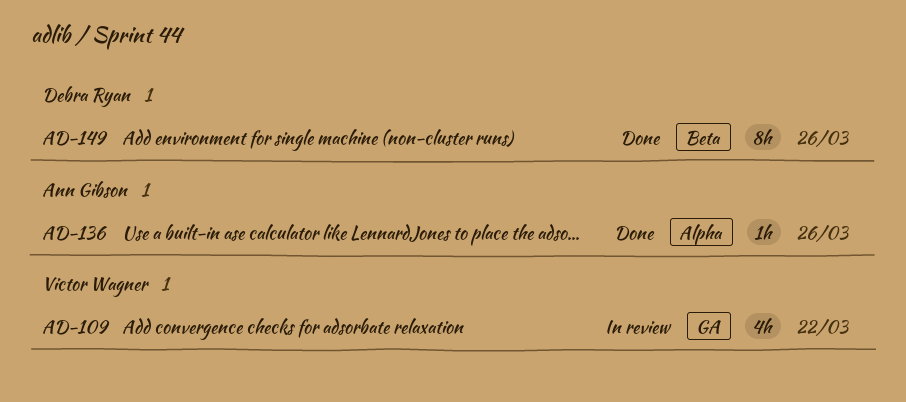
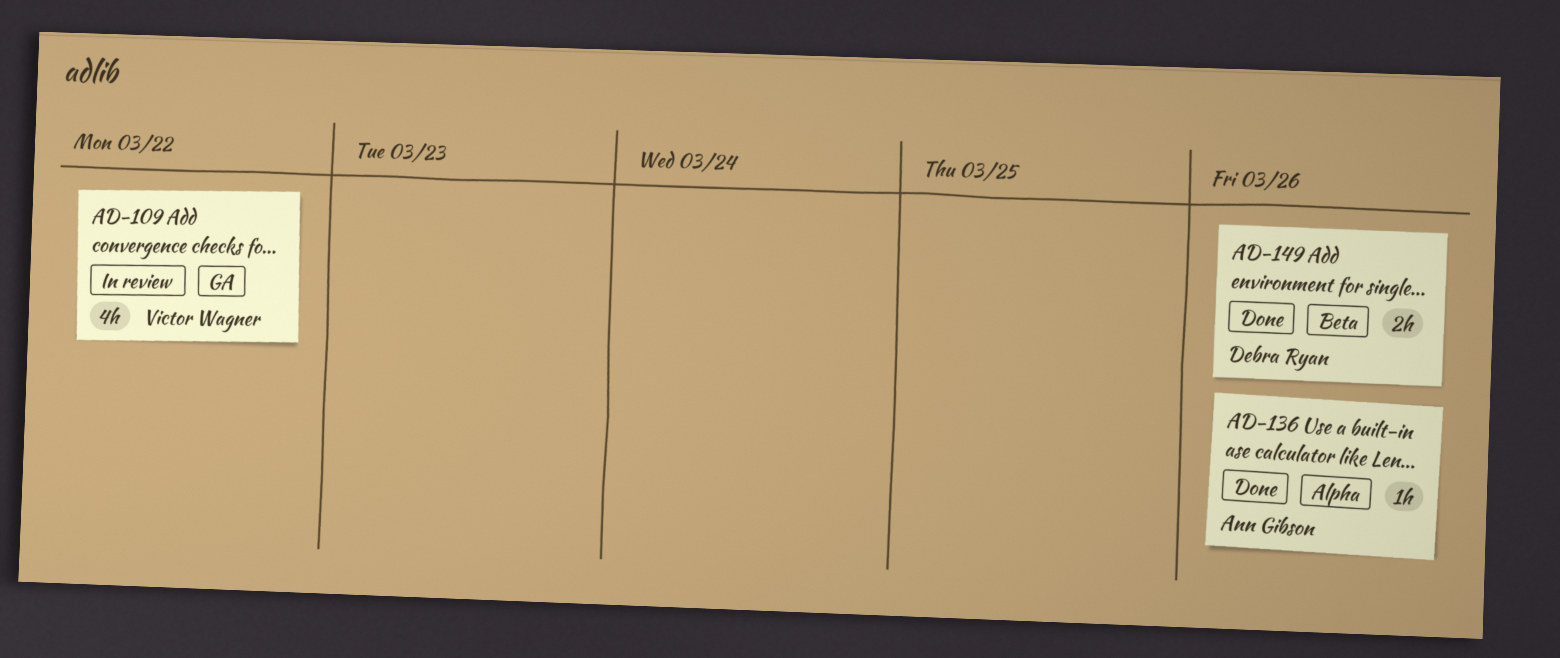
AD-149, estimate: 8h -> 2h

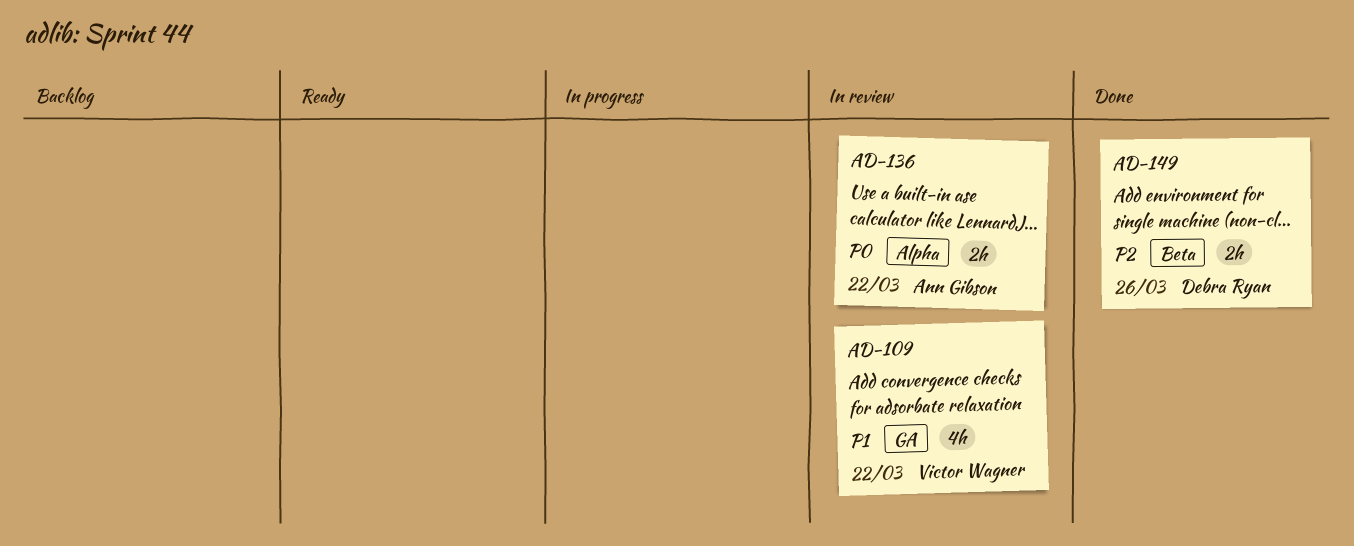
AD-136, status: Done -> In review
AD-136, estimate: 1h -> 2h
AD-136, due: Mar 26 -> Mar 22

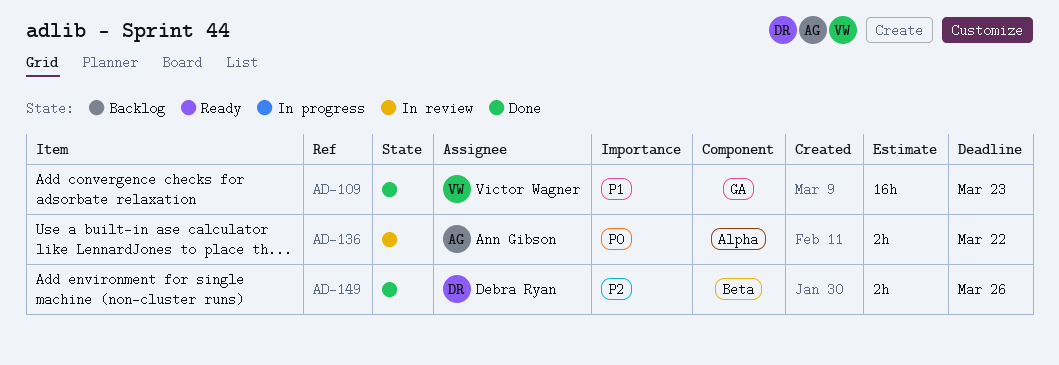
AD-109, status: In review -> Done
AD-109, estimate: 4h -> 16h
AD-109, due: Mar 22 -> Mar 23

